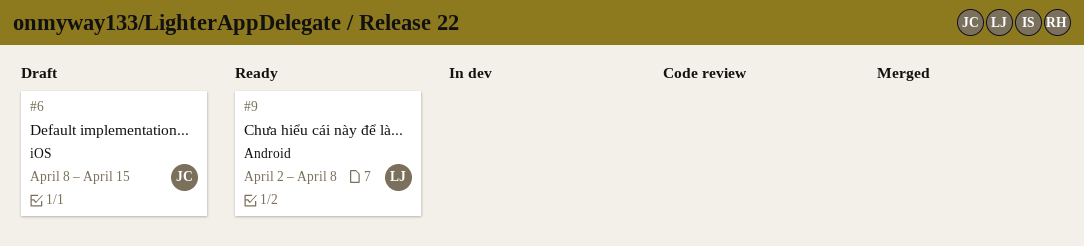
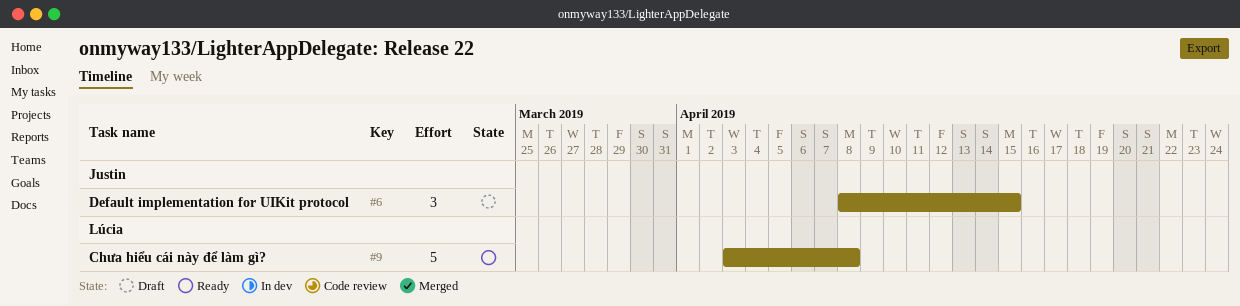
#9, start: Apr 2 -> Apr 3

